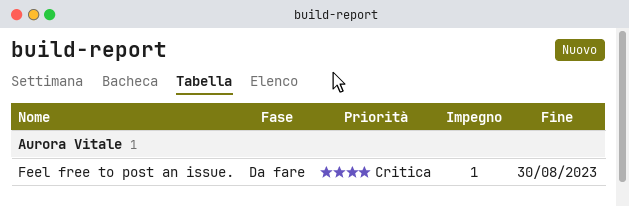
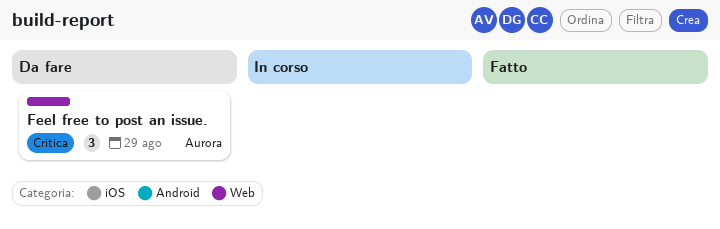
Feel free to post an issue., estimate: 1 -> 3
Feel free to post an issue., due: Aug 30 -> Aug 29

